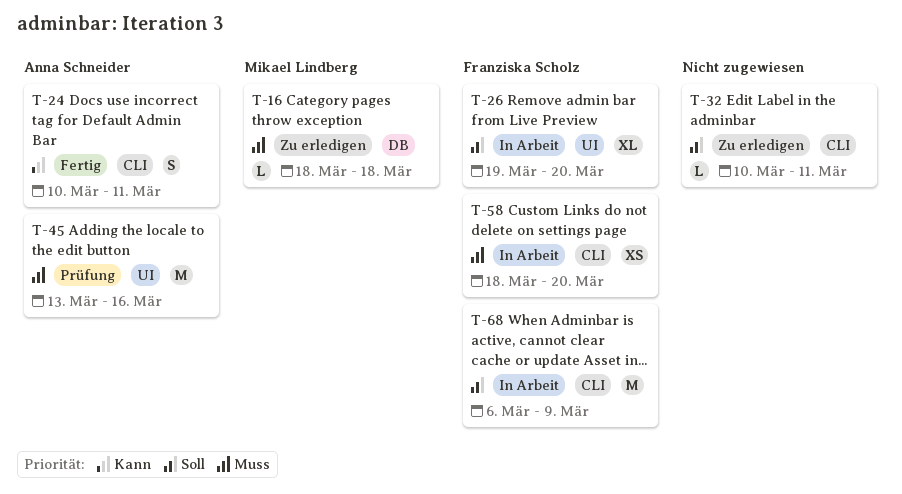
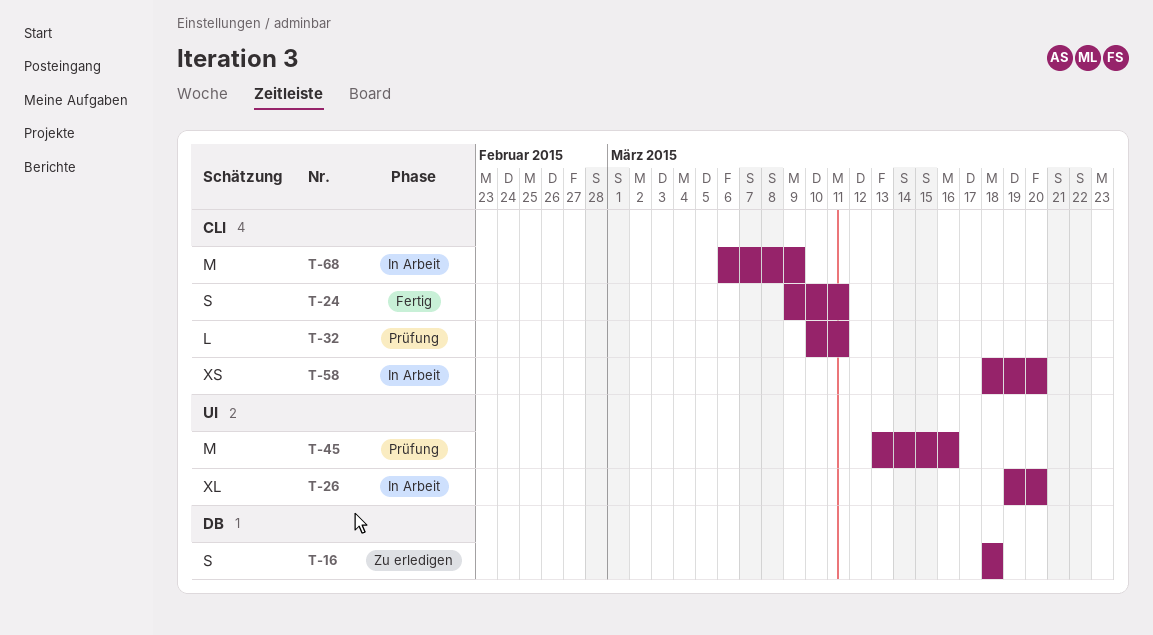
T-16, estimate: L -> S
T-24, start: Mar 10 -> Mar 9
T-32, status: Zu erledigen -> Prüfung

